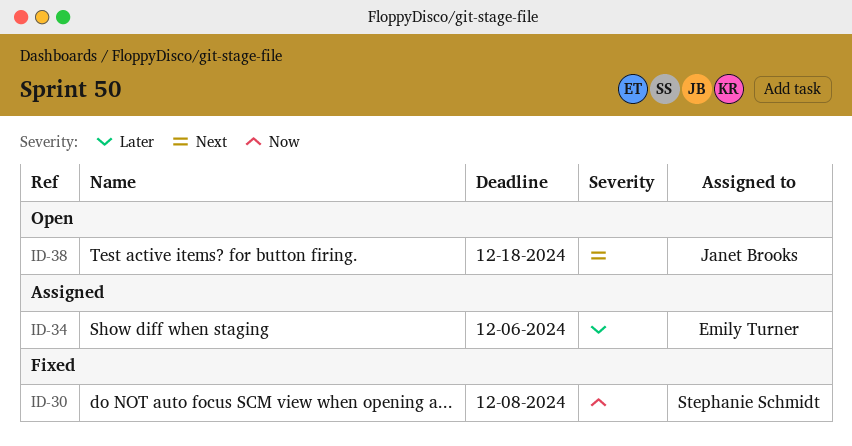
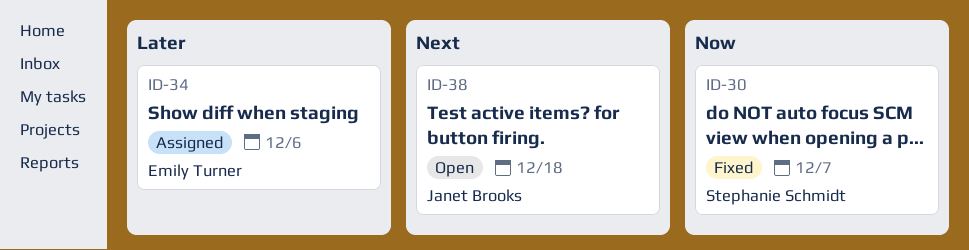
ID-30, due: Dec 8 -> Dec 7

